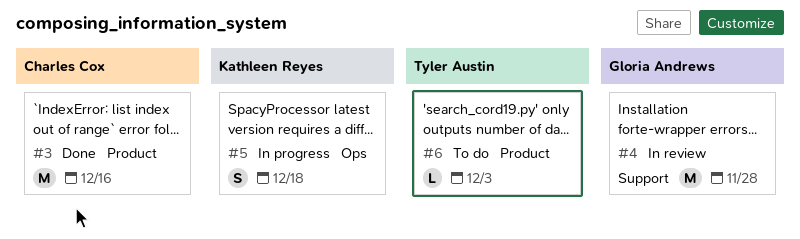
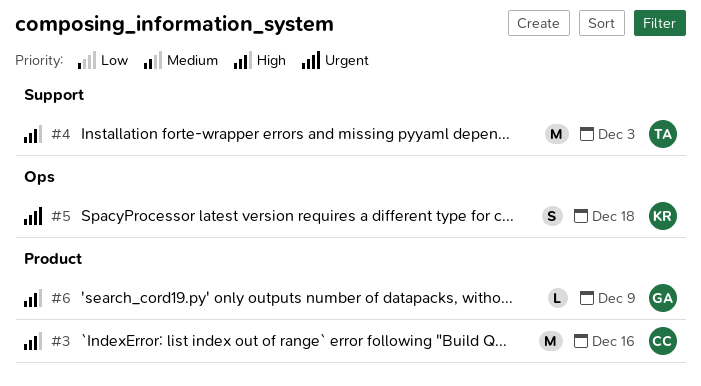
#4, owner: Gloria Andrews -> Tyler Austin
#4, due: Nov 28 -> Dec 3
#6, owner: Tyler Austin -> Gloria Andrews
#6, due: Dec 3 -> Dec 9

